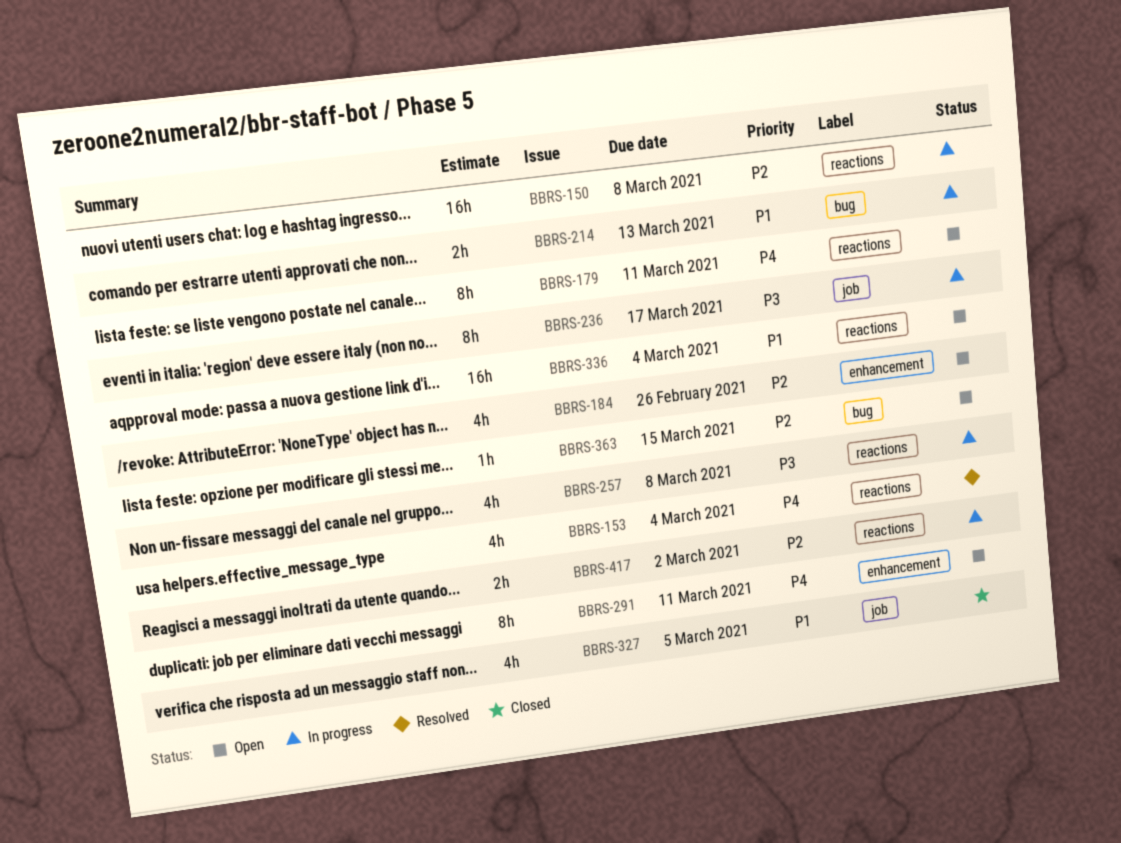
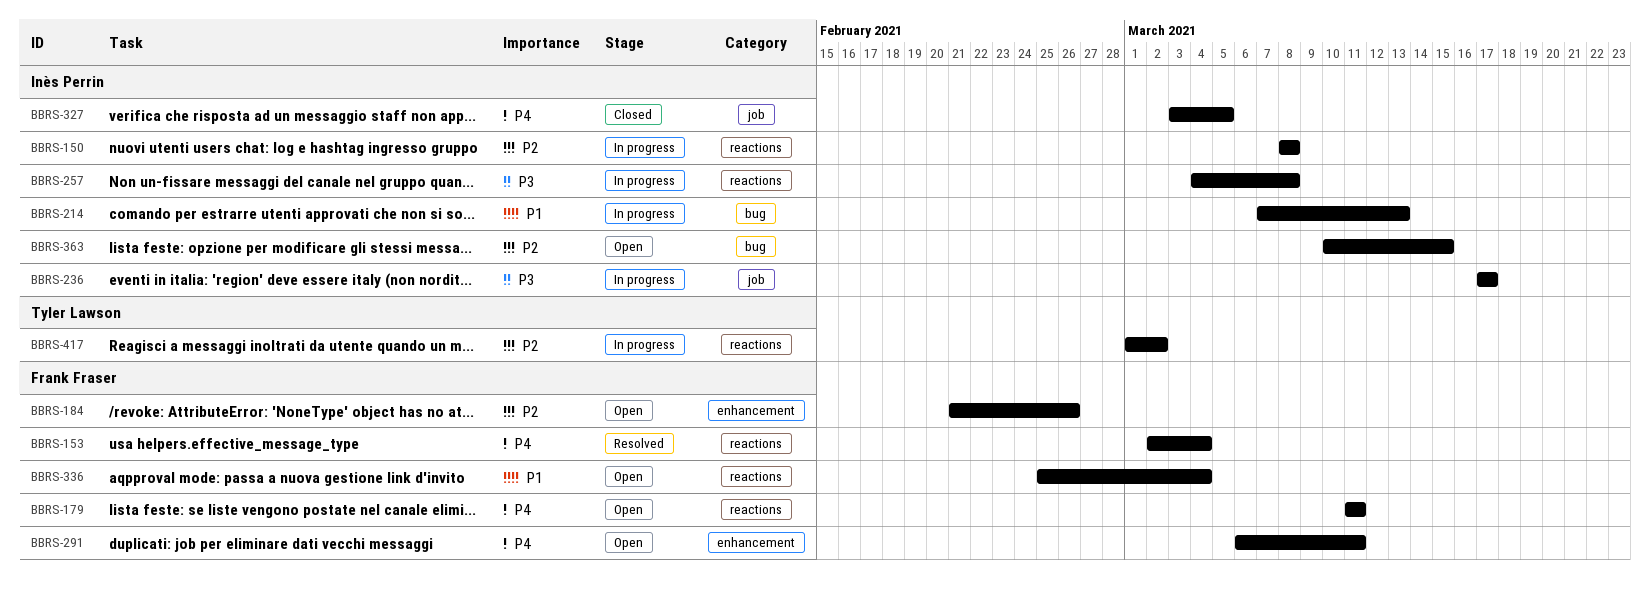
BBRS-327, priority: P1 -> P4

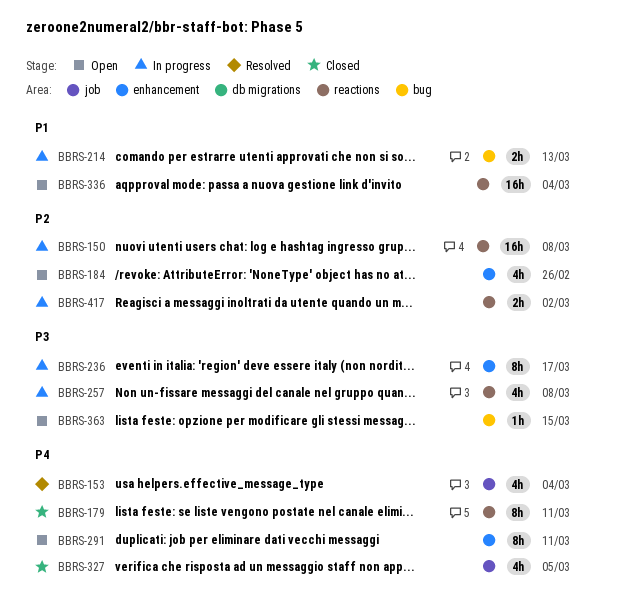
BBRS-153, label: reactions -> job
BBRS-179, status: Open -> Closed
BBRS-236, label: job -> enhancement
BBRS-363, priority: P2 -> P3

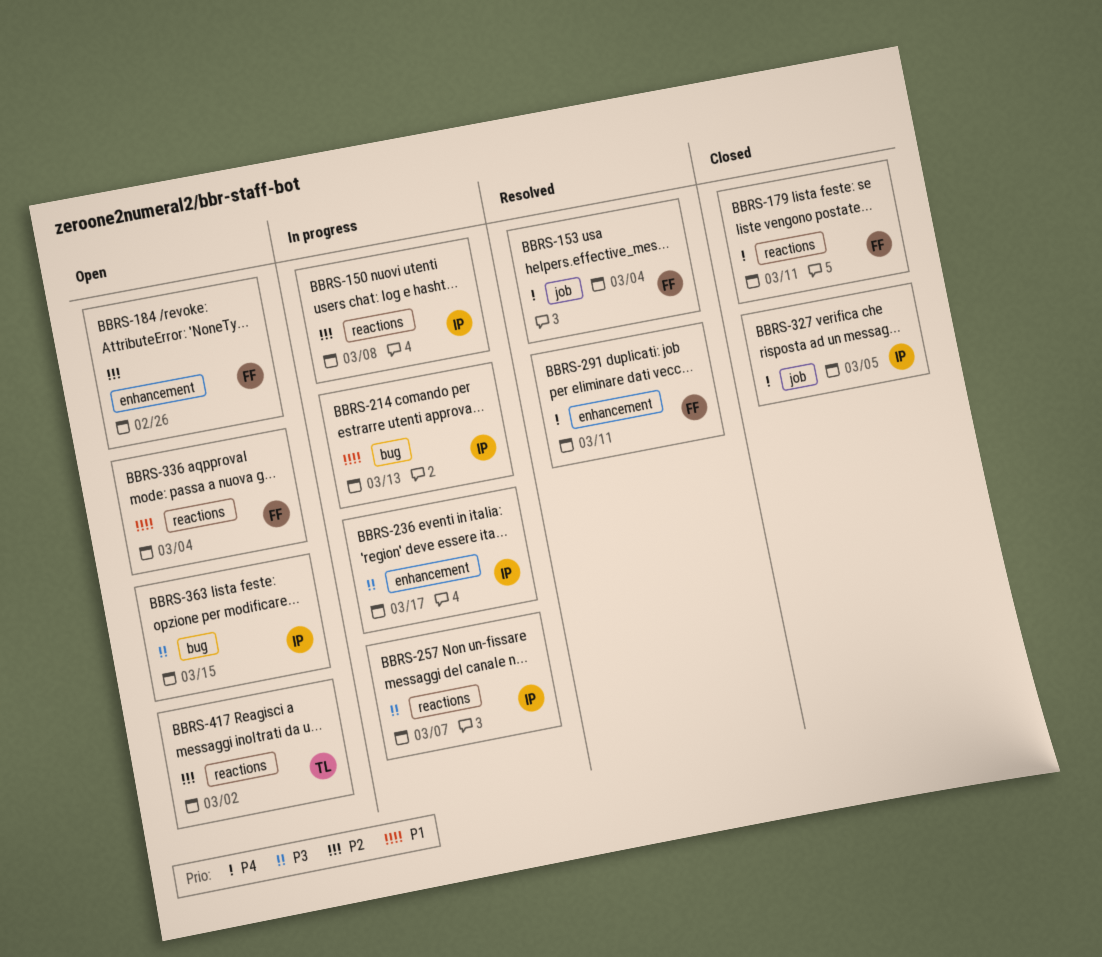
BBRS-257, due: Mar 8 -> Mar 7
BBRS-291, status: Open -> Resolved
BBRS-417, status: In progress -> Open

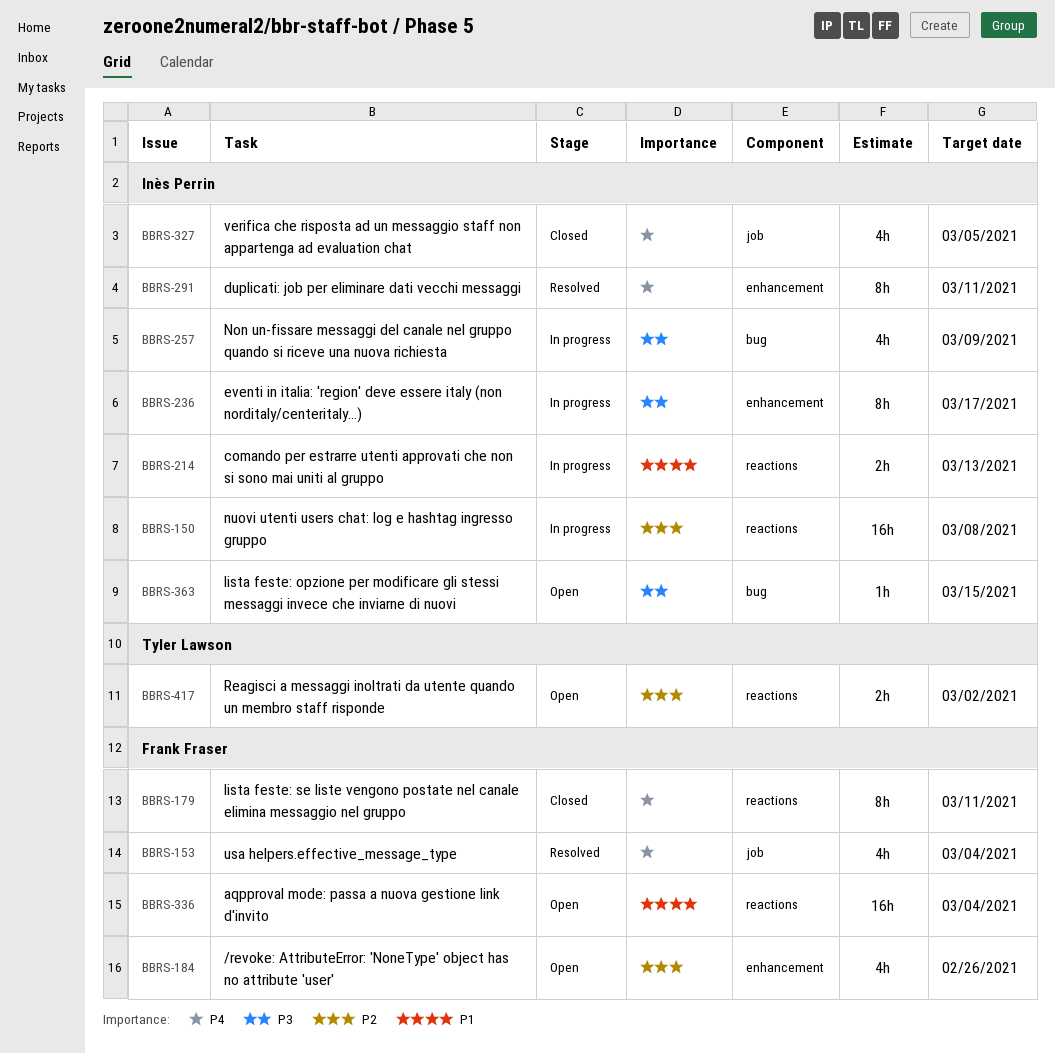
BBRS-214, label: bug -> reactions
BBRS-257, label: reactions -> bug
BBRS-257, due: Mar 7 -> Mar 9
BBRS-291, owner: Frank Fraser -> Inès Perrin

